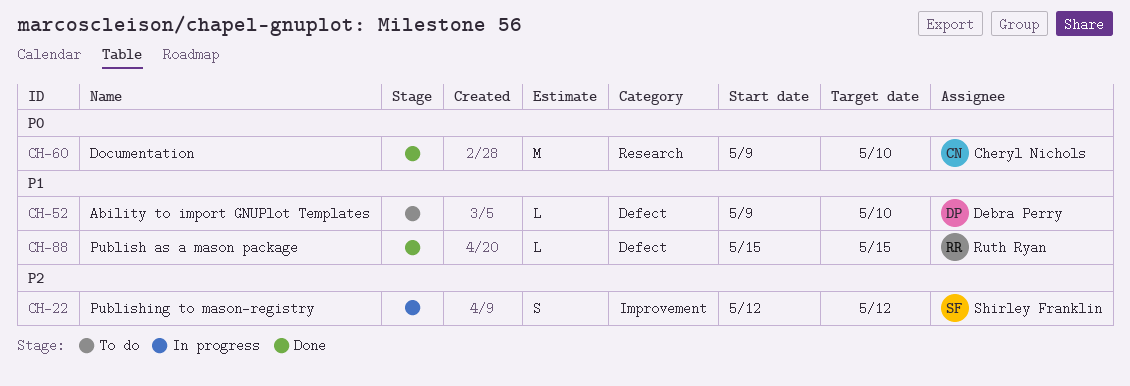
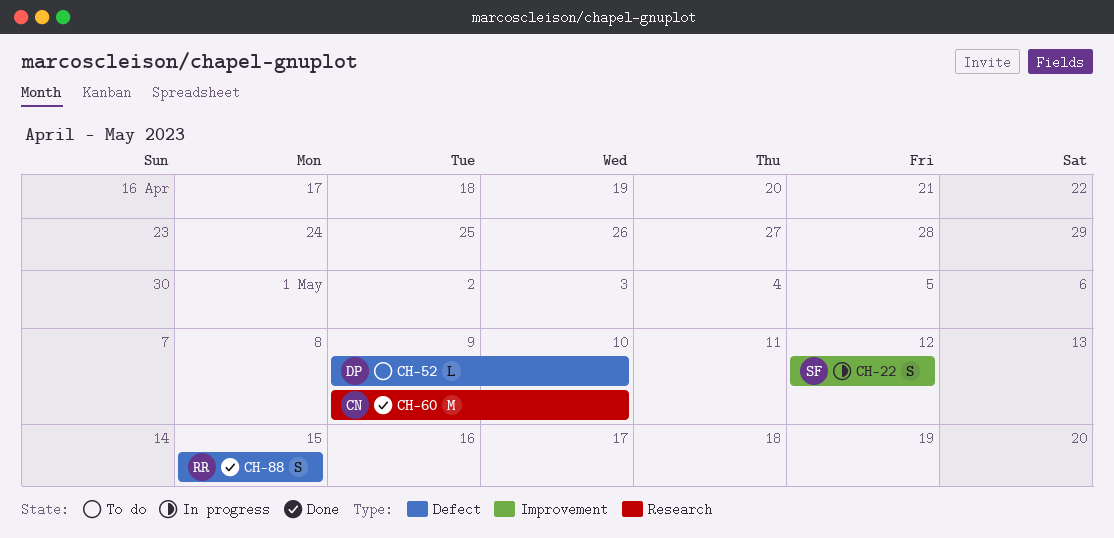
CH-88, estimate: L -> S

